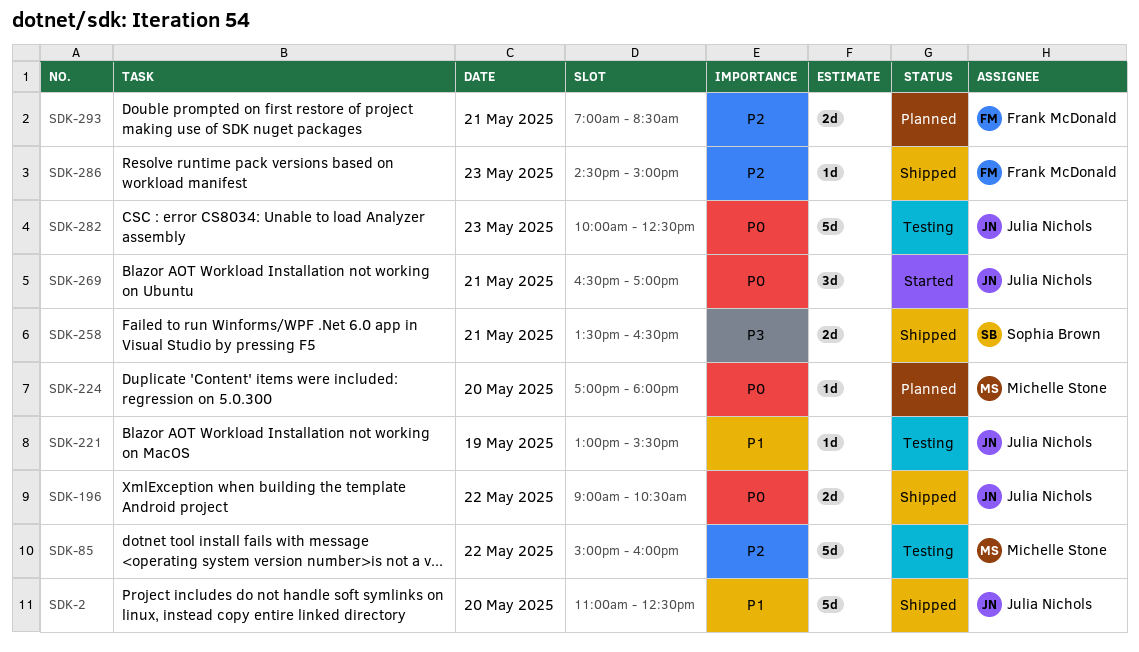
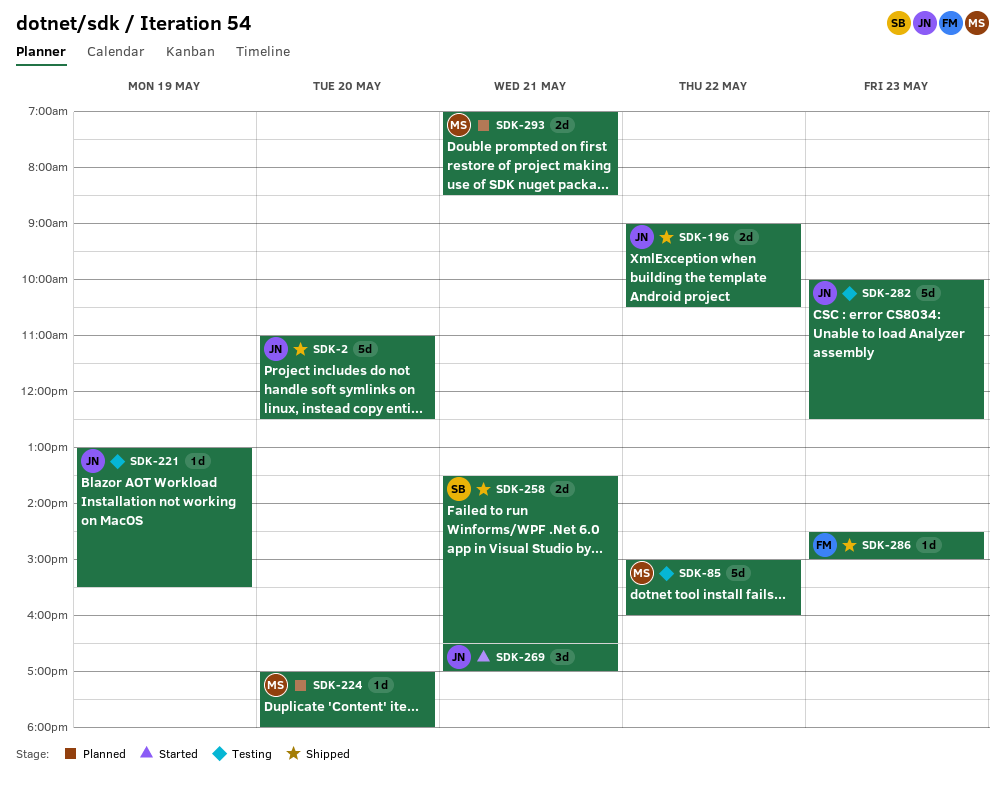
SDK-293, owner: Frank McDonald -> Michelle Stone

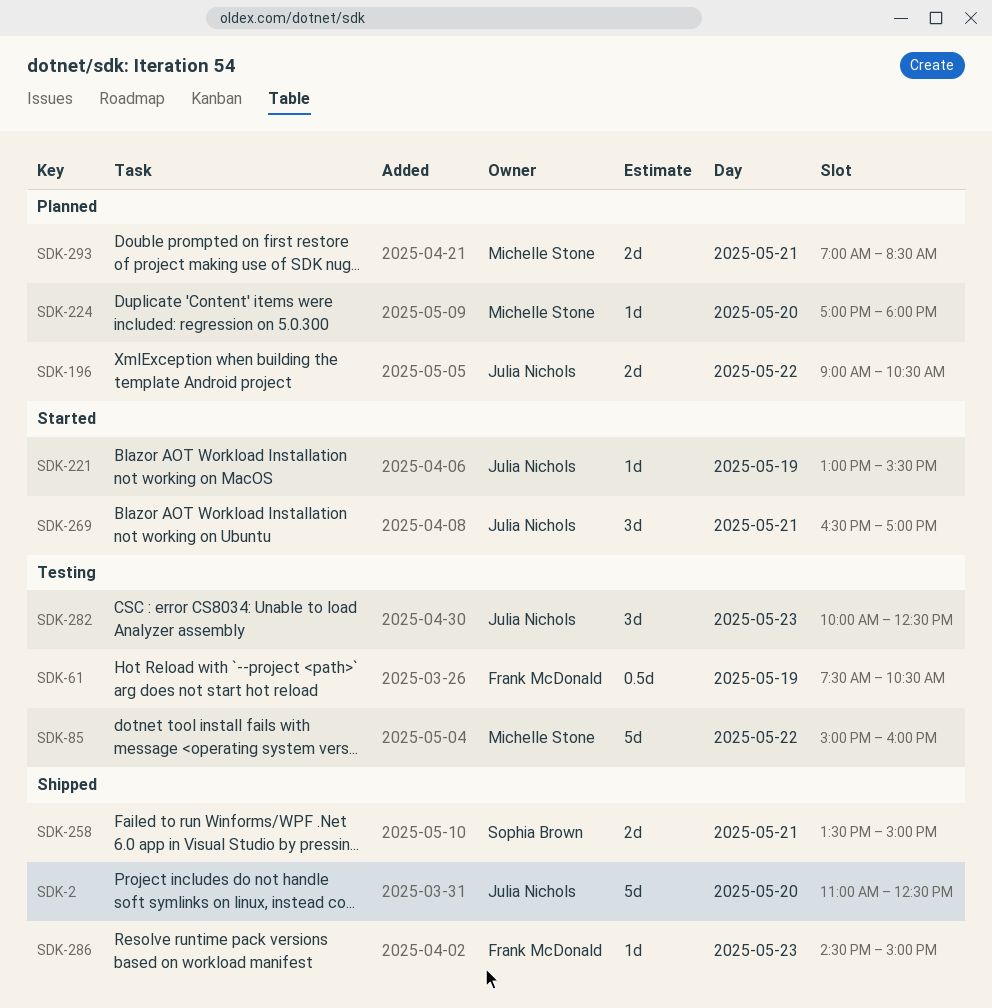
SDK-61: none -> present
SDK-196, status: Shipped -> Planned
SDK-221, status: Testing -> Started
SDK-258, ends: 16:30 -> 15:00
SDK-282, estimate: 5d -> 3d

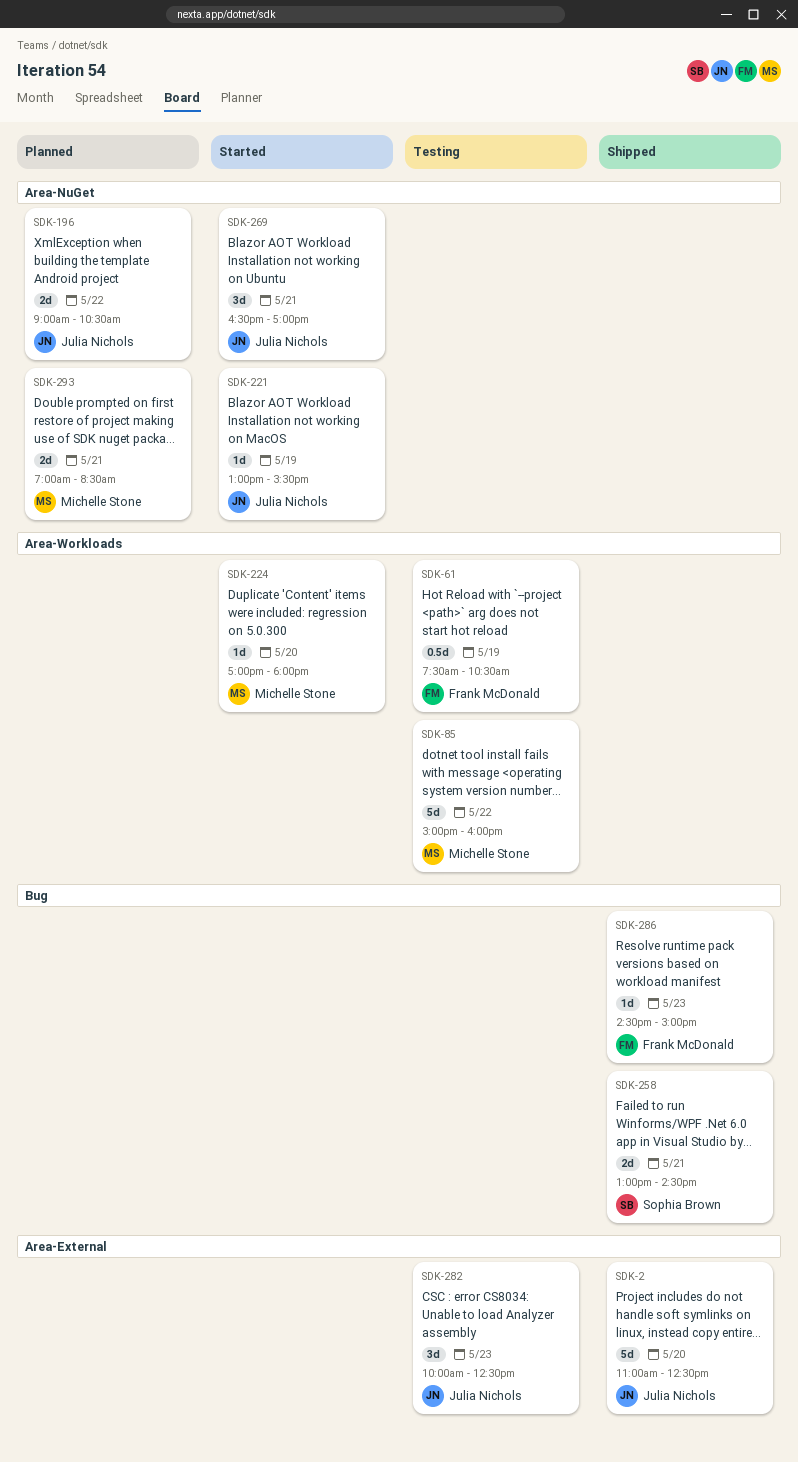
SDK-224, status: Planned -> Started
SDK-258, begins: 13:30 -> 13:00
SDK-258, ends: 15:00 -> 14:30

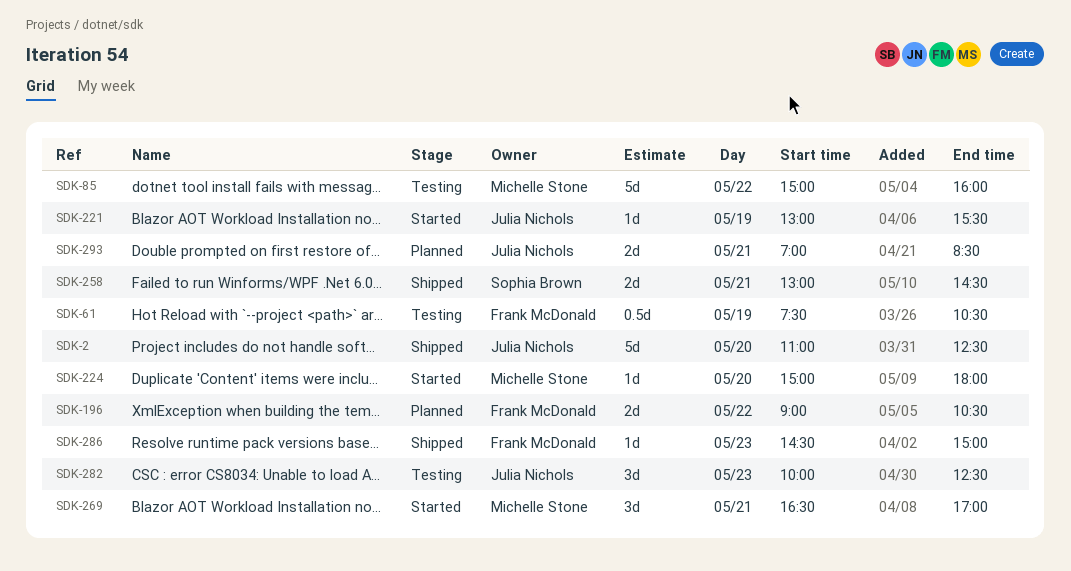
SDK-196, owner: Julia Nichols -> Frank McDonald
SDK-224, begins: 17:00 -> 15:00
SDK-269, owner: Julia Nichols -> Michelle Stone
SDK-293, owner: Michelle Stone -> Julia Nichols

